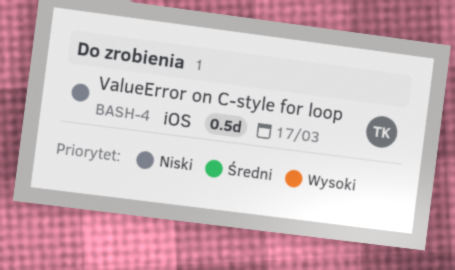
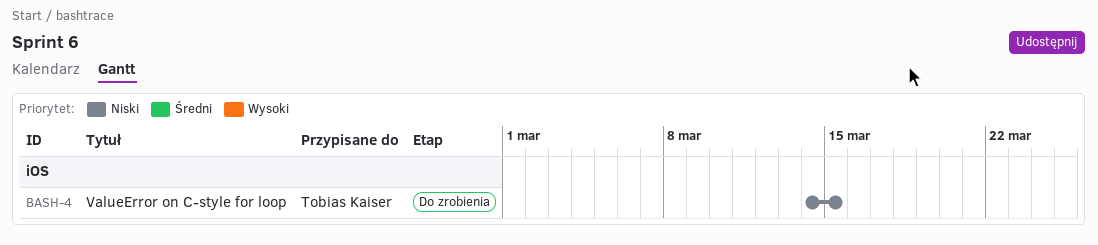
BASH-4, due: Mar 17 -> Mar 15

